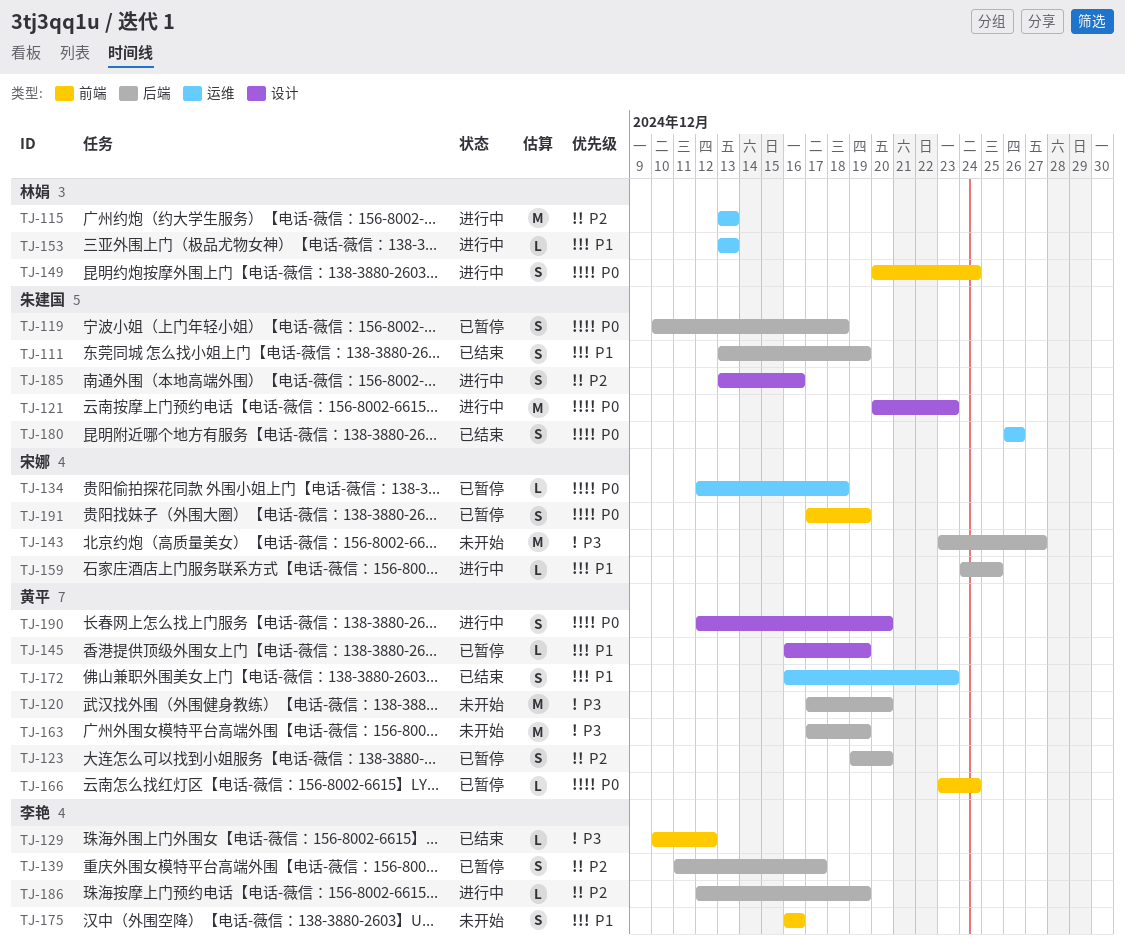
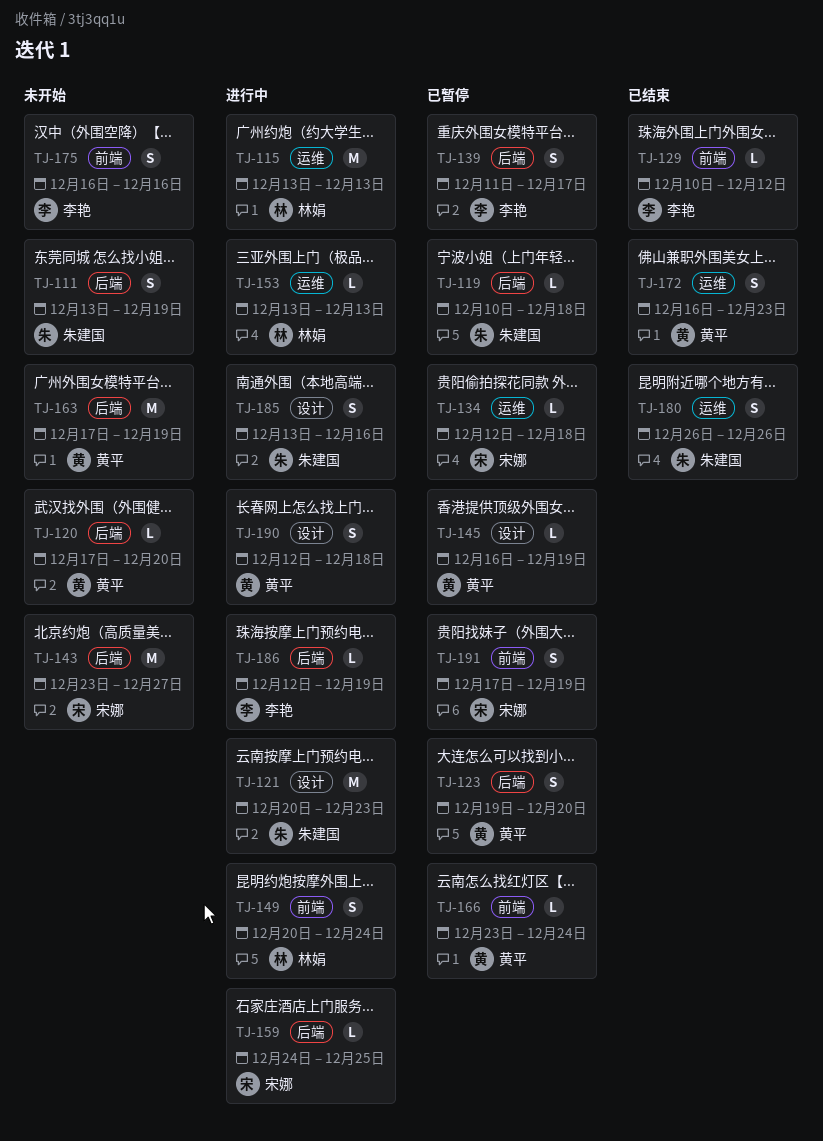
TJ-111, status: 已结束 -> 未开始
TJ-119, estimate: S -> L
TJ-120, estimate: M -> L
TJ-190, due: Dec 20 -> Dec 18

